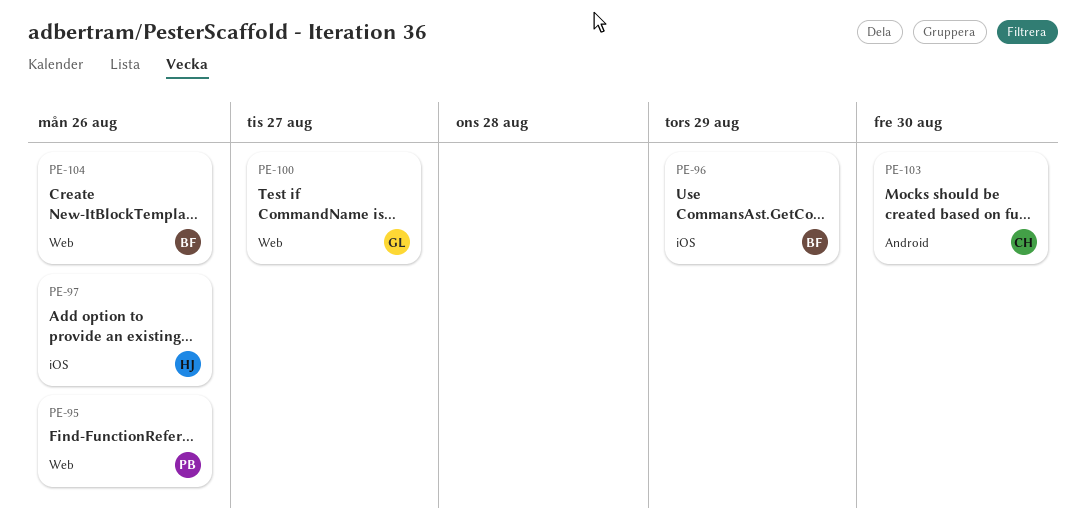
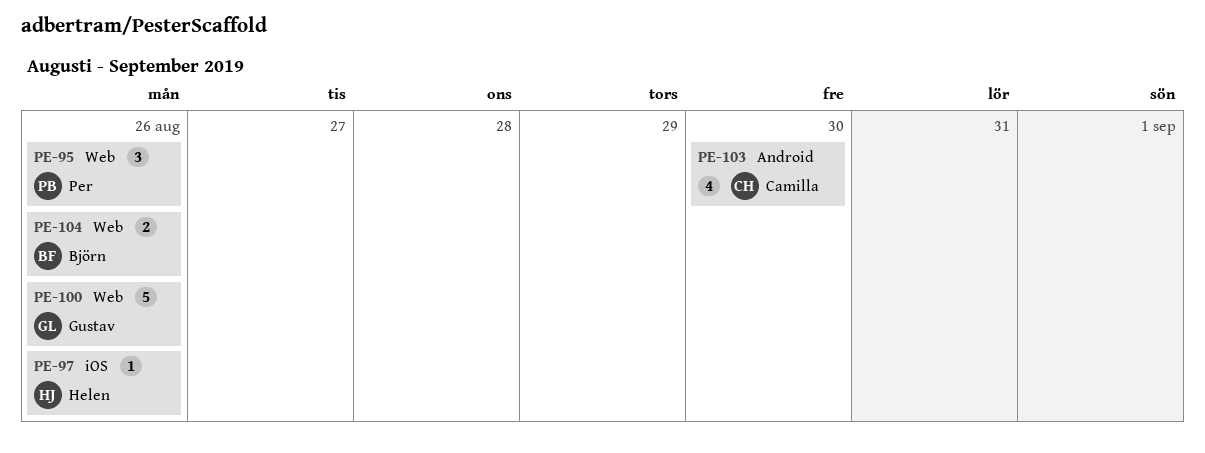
PE-96: present -> none
PE-100, due: Aug 27 -> Aug 26

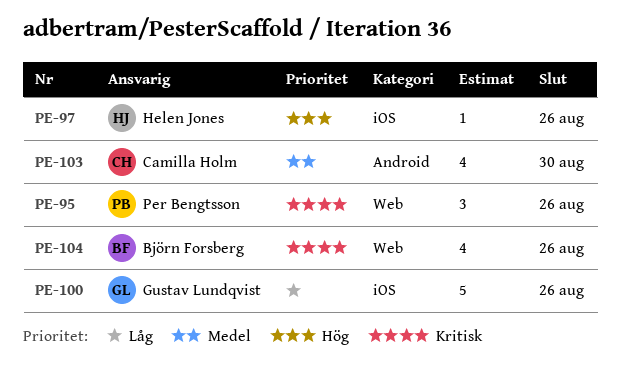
PE-100, label: Web -> iOS
PE-104, estimate: 2 -> 4

